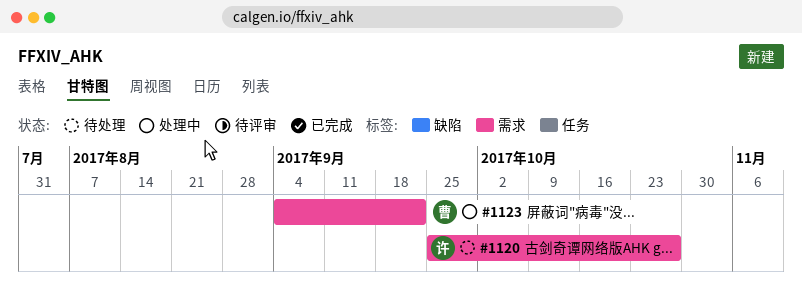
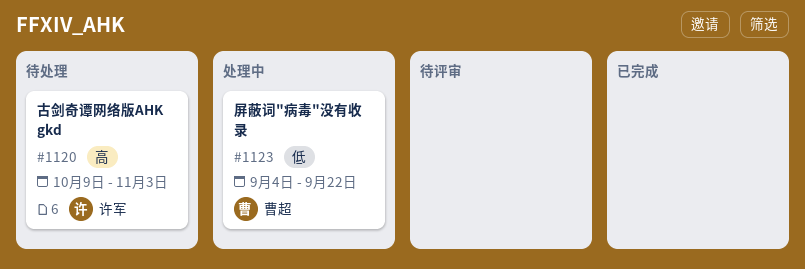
#1120, start: Sep 25 -> Oct 9
#1120, due: Oct 27 -> Nov 3

